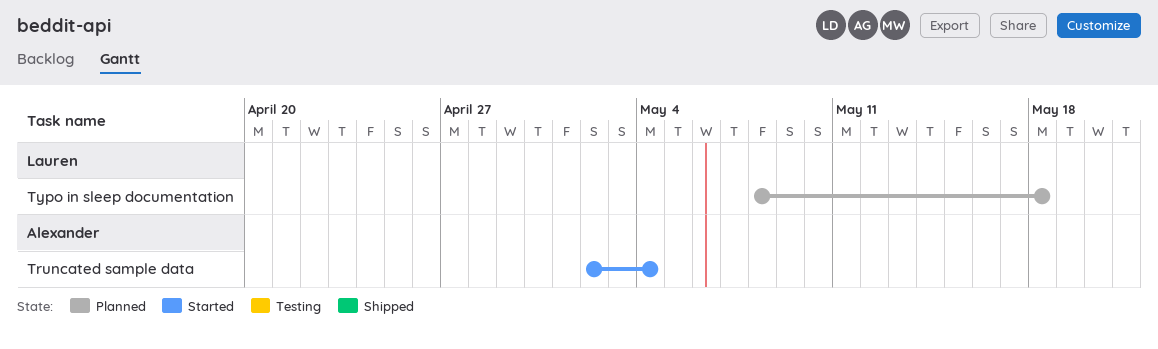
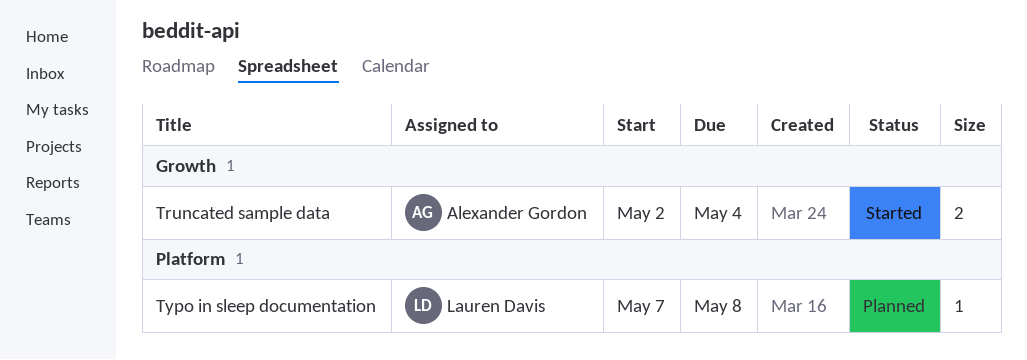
Typo in sleep documentation, start: May 8 -> May 7
Typo in sleep documentation, due: May 18 -> May 8

